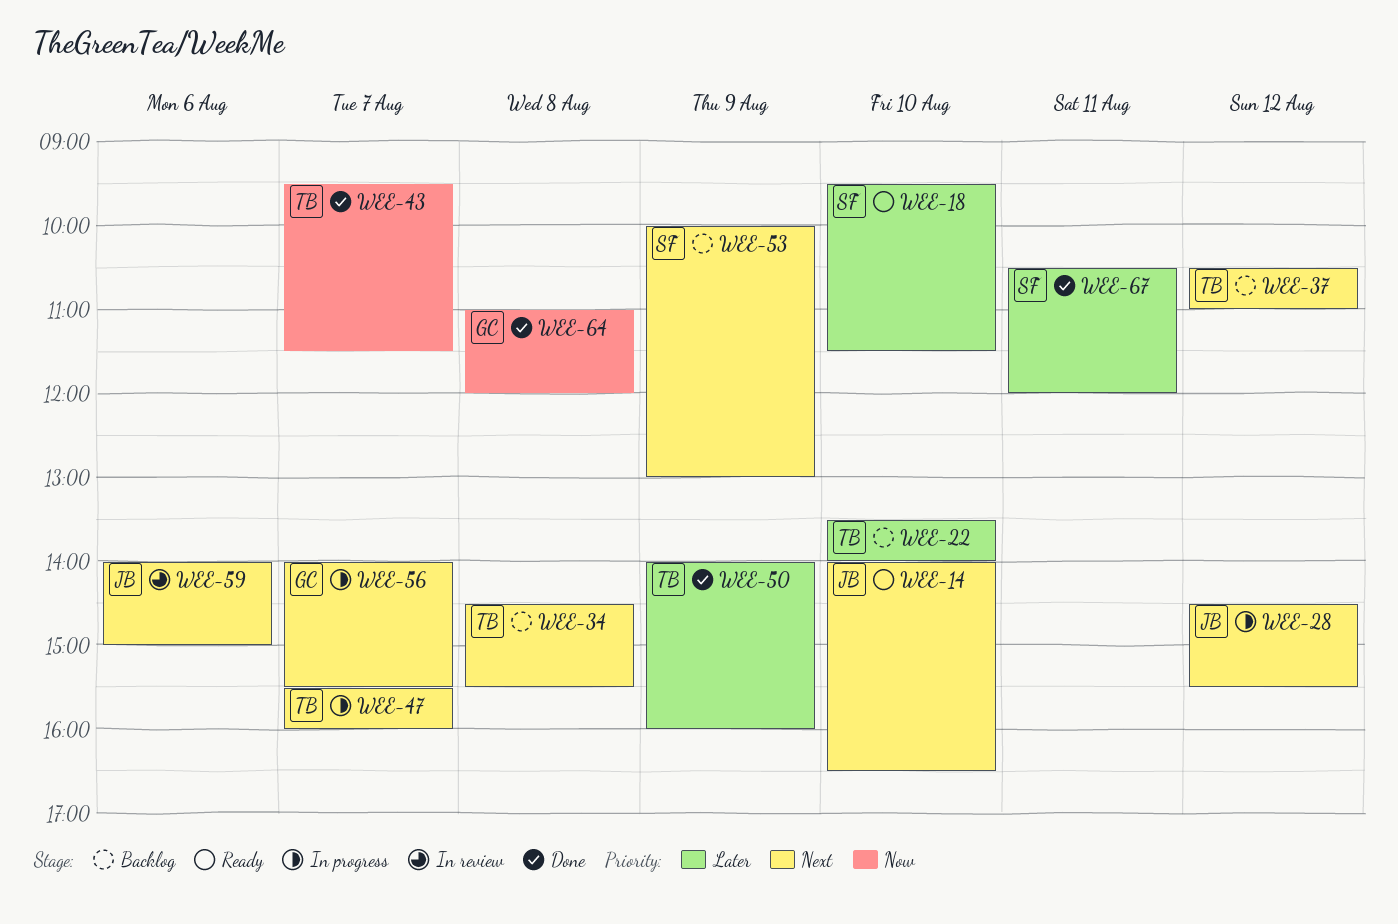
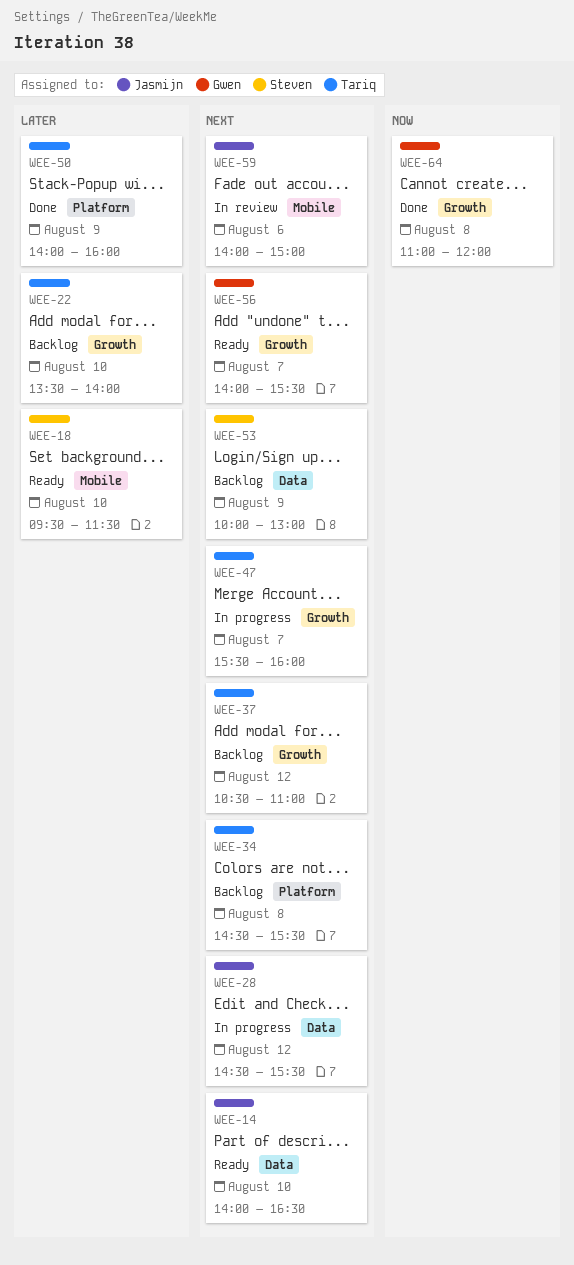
WEE-43: present -> none
WEE-56, status: In progress -> Ready
WEE-67: present -> none

